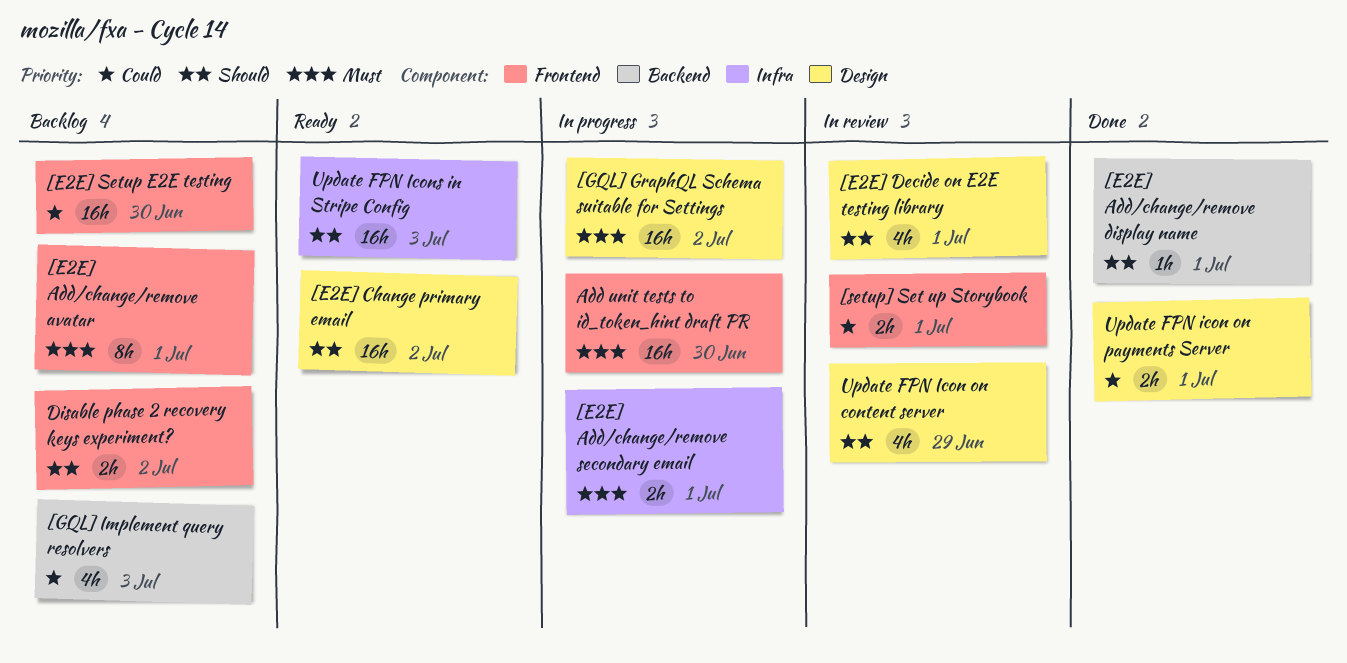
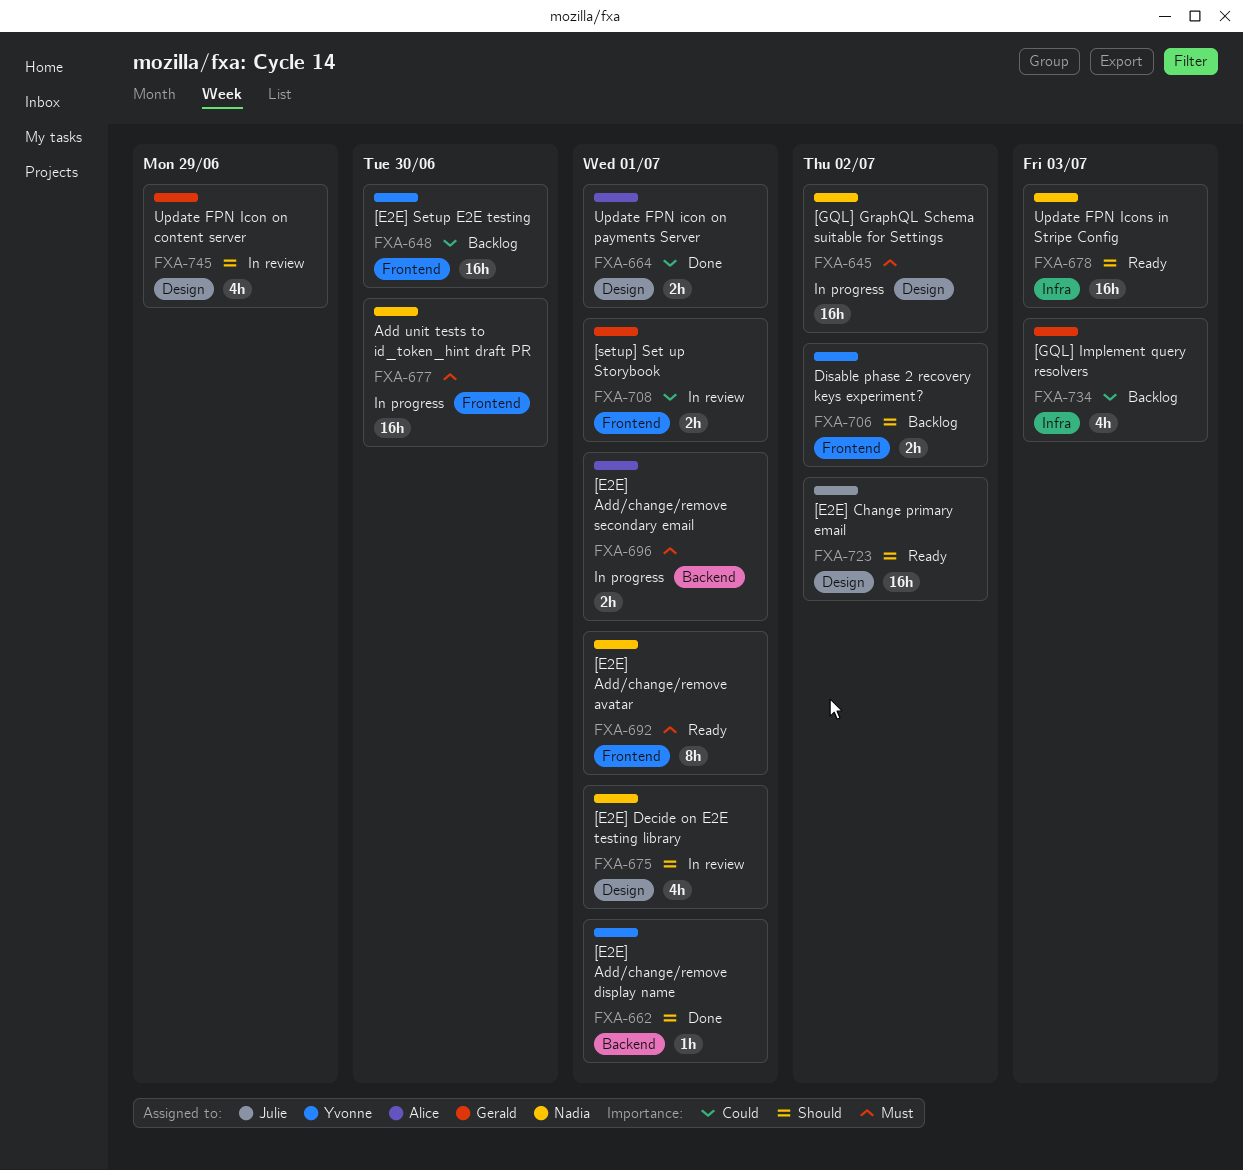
[E2E] Add/change/remove avatar, status: Backlog -> Ready
[E2E] Add/change/remove secondary email, label: Infra -> Backend
[GQL] Implement query resolvers, label: Backend -> Infra

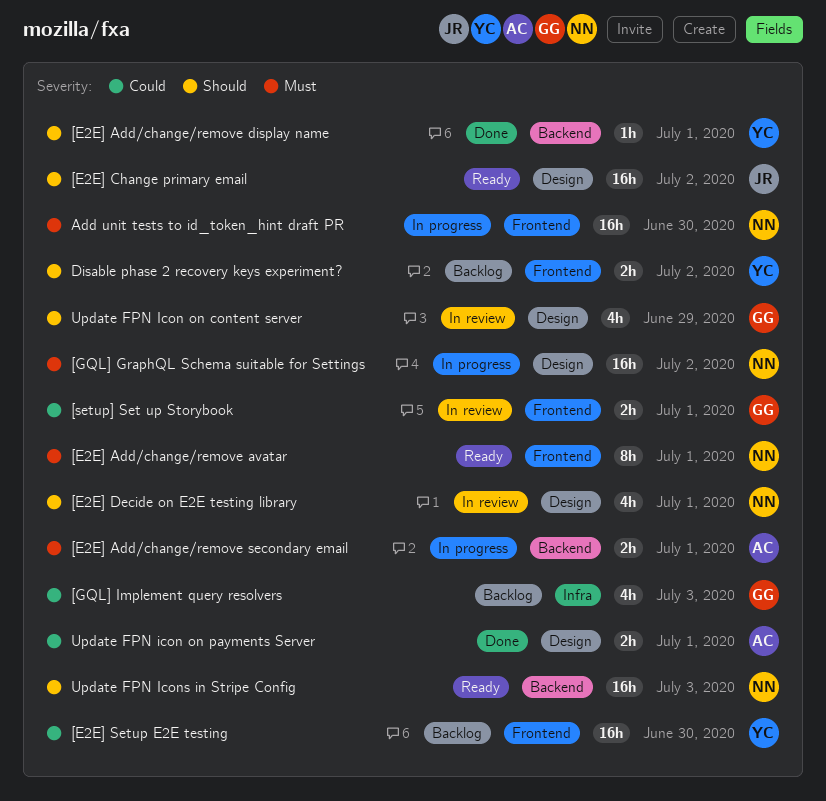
Update FPN Icons in Stripe Config, label: Infra -> Backend

